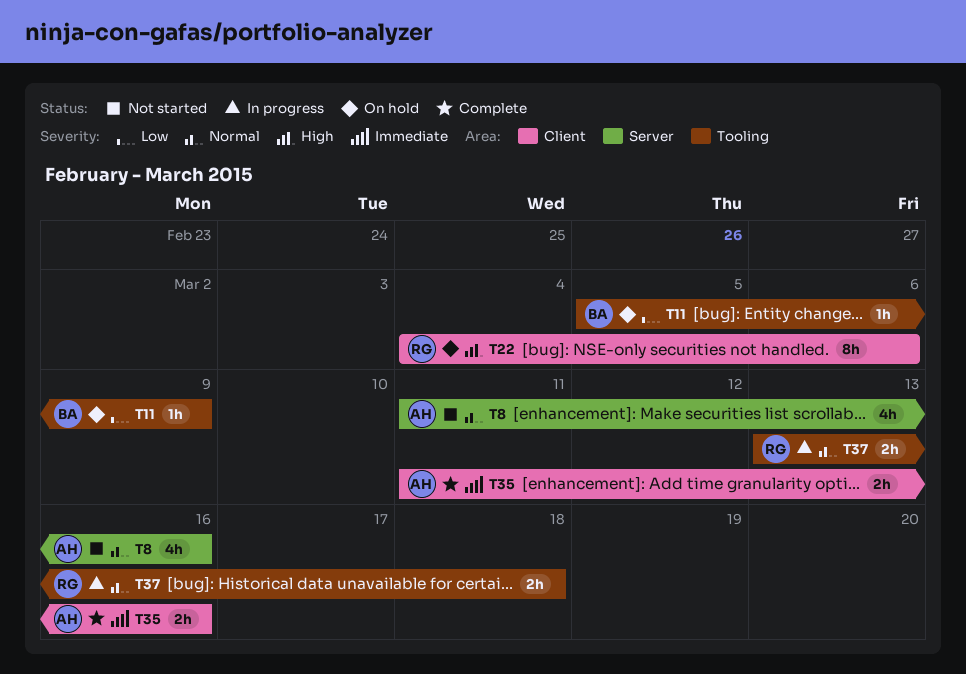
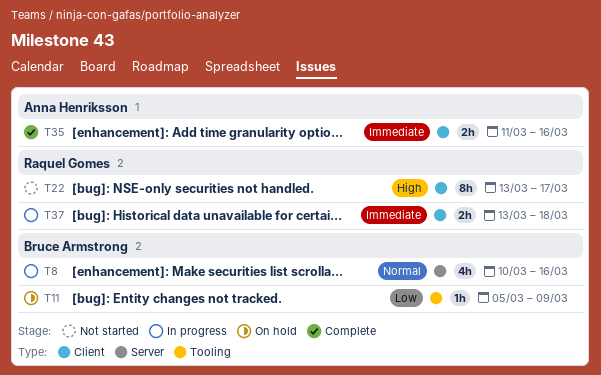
T8, status: Not started -> In progress
T8, owner: Anna Henriksson -> Bruce Armstrong
T8, start: Mar 11 -> Mar 10
T22, status: On hold -> Not started
T22, start: Mar 4 -> Mar 13
T22, due: Mar 6 -> Mar 17
T37, priority: Normal -> Immediate
T37, label: Tooling -> Client

